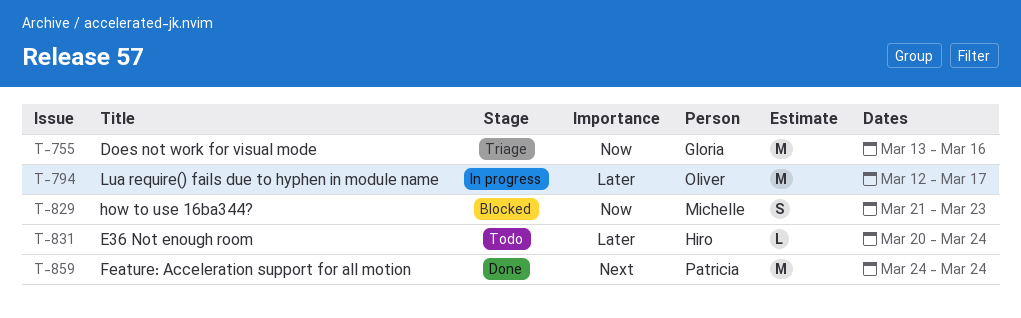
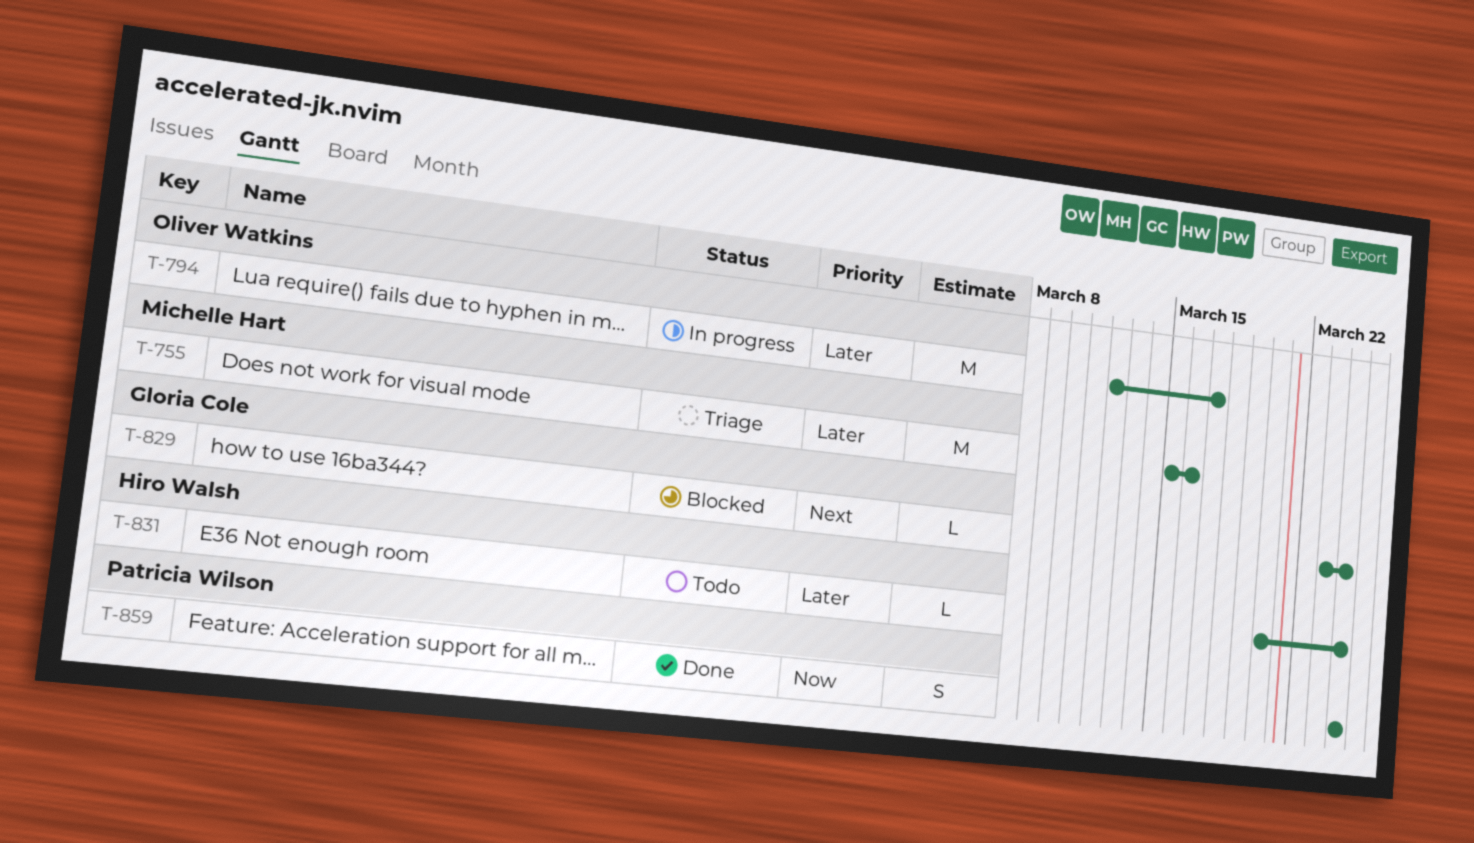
T-755, owner: Gloria Cole -> Michelle Hart
T-755, priority: Now -> Later
T-755, start: Mar 13 -> Mar 15
T-829, owner: Michelle Hart -> Gloria Cole
T-829, priority: Now -> Next
T-829, estimate: S -> L
T-829, start: Mar 21 -> Mar 23
T-829, due: Mar 23 -> Mar 24
T-859, priority: Next -> Now
T-859, estimate: M -> S

